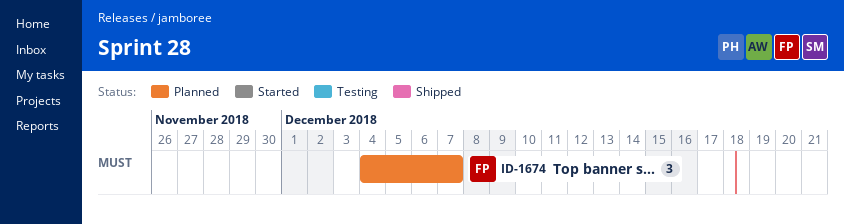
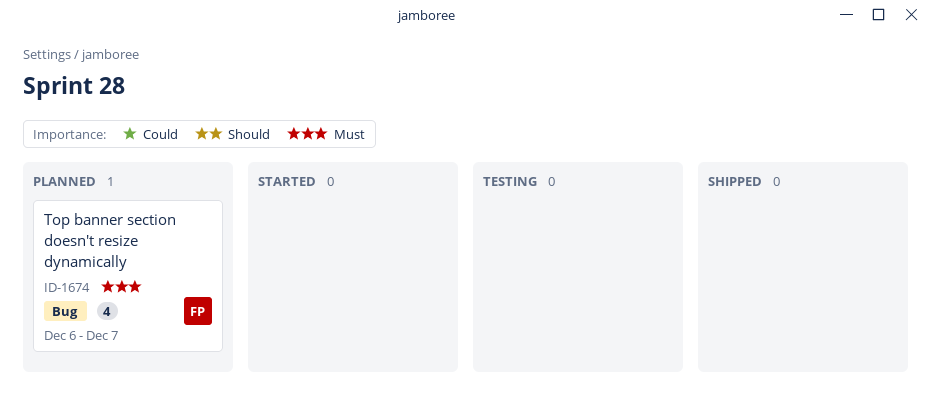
ID-1674, estimate: 3 -> 4
ID-1674, start: Dec 4 -> Dec 6

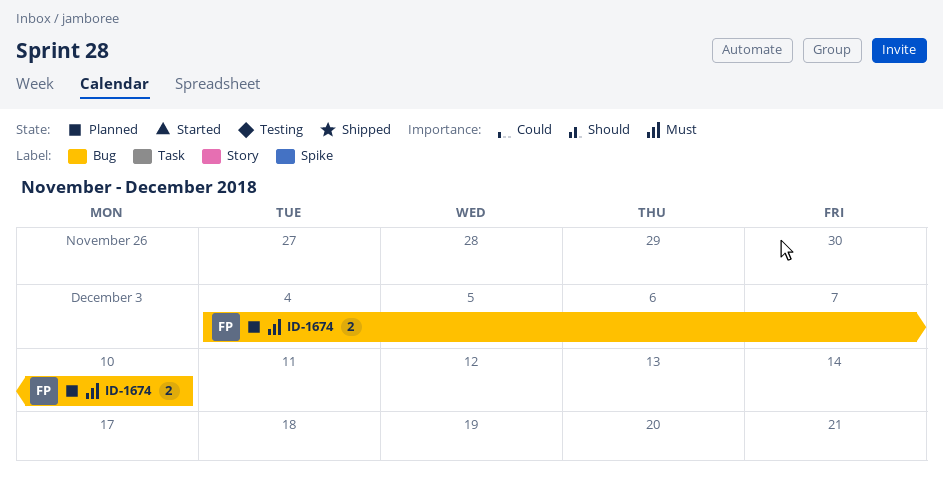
ID-1674, estimate: 4 -> 2
ID-1674, start: Dec 6 -> Dec 4
ID-1674, due: Dec 7 -> Dec 10

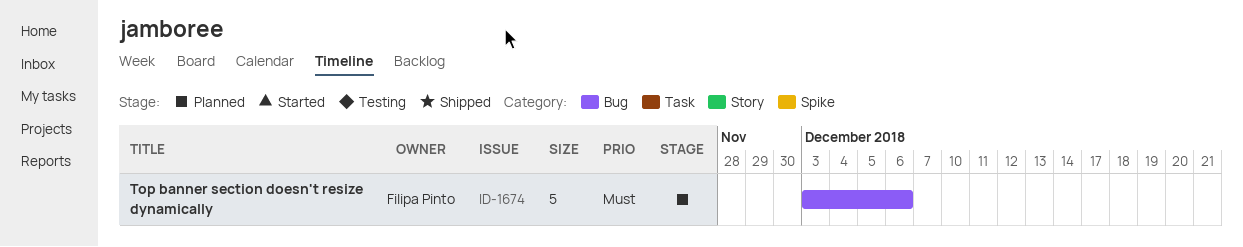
ID-1674, estimate: 2 -> 5
ID-1674, start: Dec 4 -> Dec 3
ID-1674, due: Dec 10 -> Dec 6

